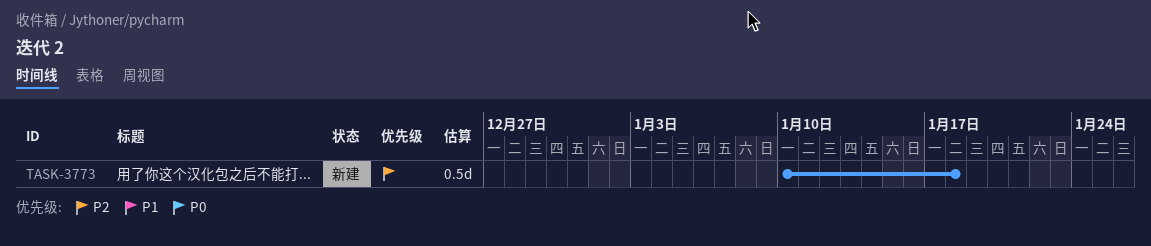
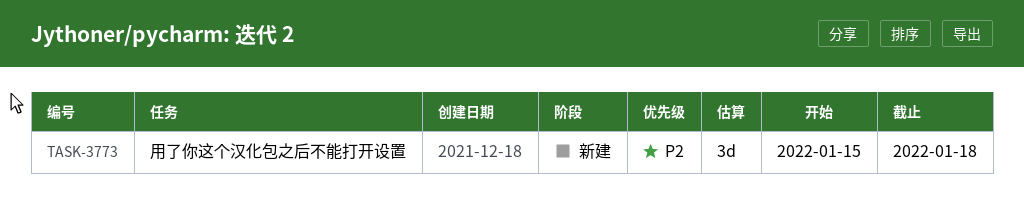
TASK-3773, estimate: 0.5d -> 3d
TASK-3773, start: Jan 10 -> Jan 15

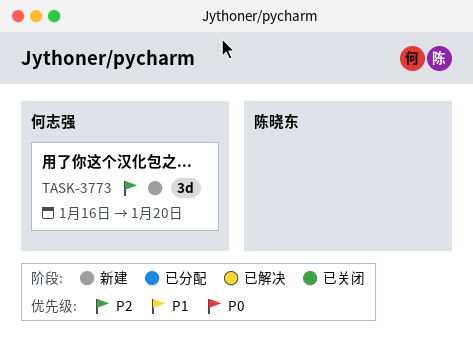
TASK-3773, start: Jan 15 -> Jan 16
TASK-3773, due: Jan 18 -> Jan 20

